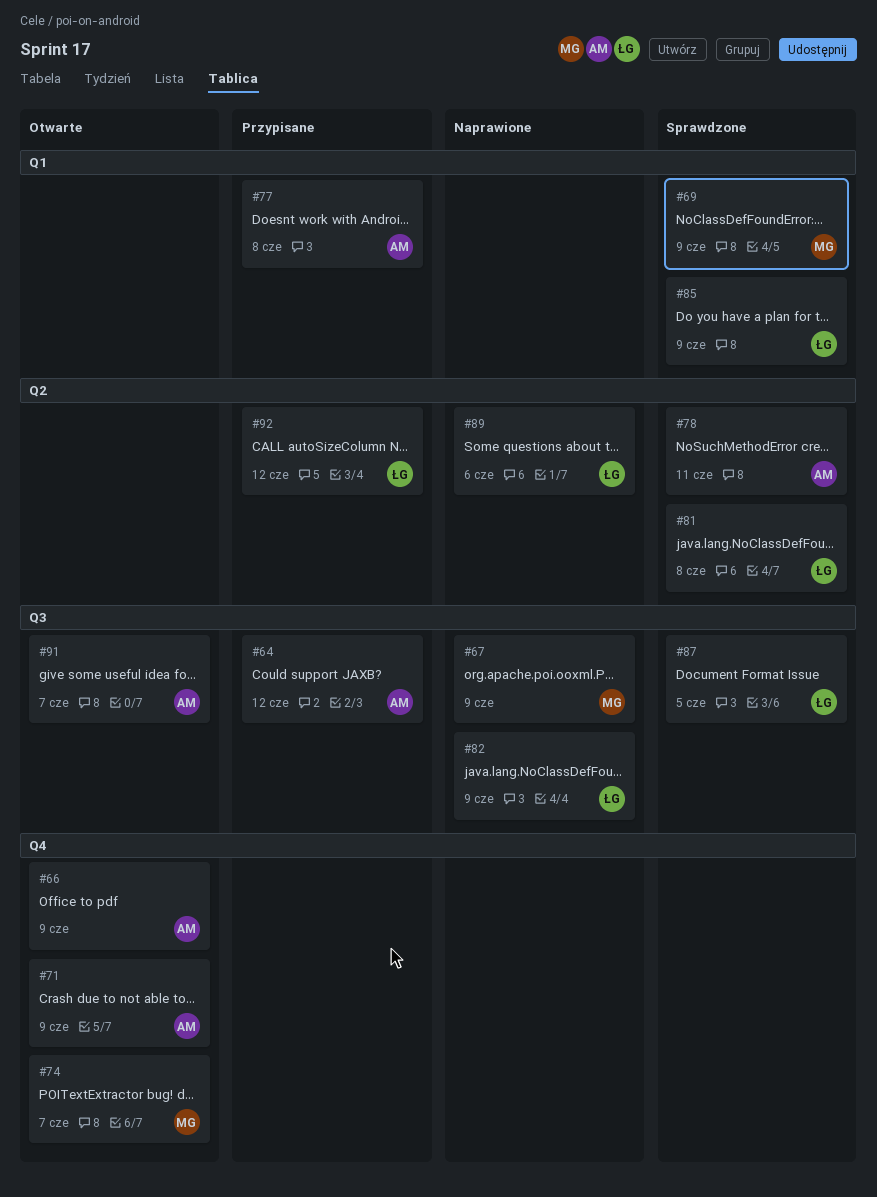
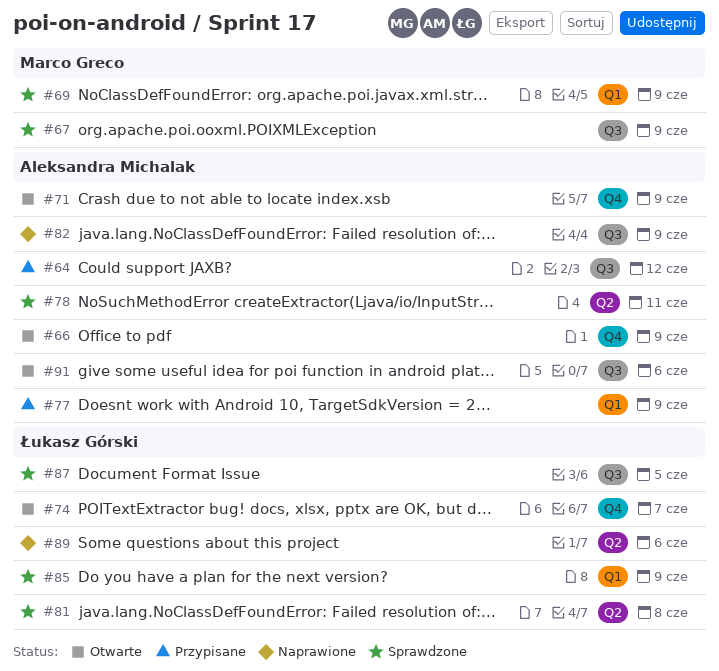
#67, status: Naprawione -> Sprawdzone
#74, owner: Marco Greco -> Łukasz Górski
#77, due: Jun 8 -> Jun 9
#82, owner: Łukasz Górski -> Aleksandra Michalak
#91, due: Jun 7 -> Jun 6
#92: present -> none

